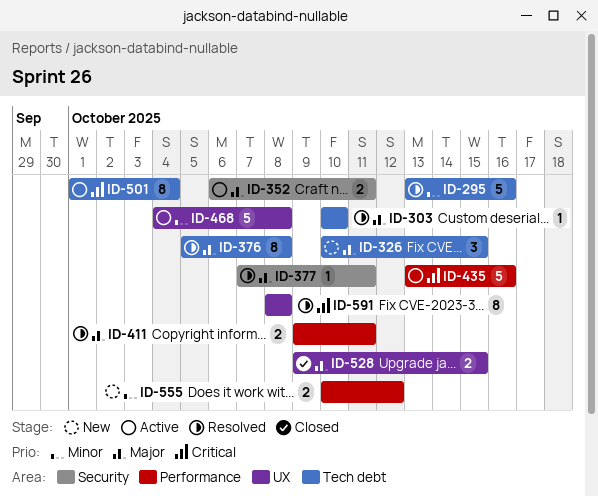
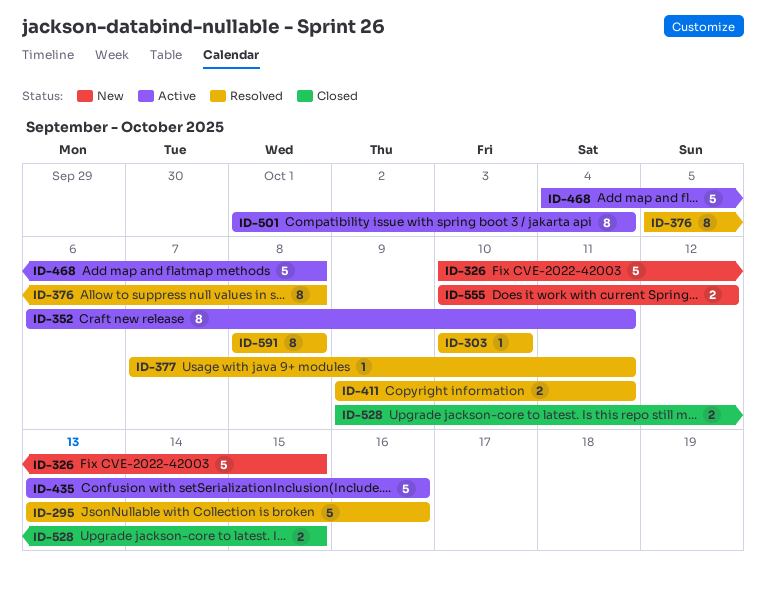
ID-326, estimate: 3 -> 5
ID-352, estimate: 2 -> 8

